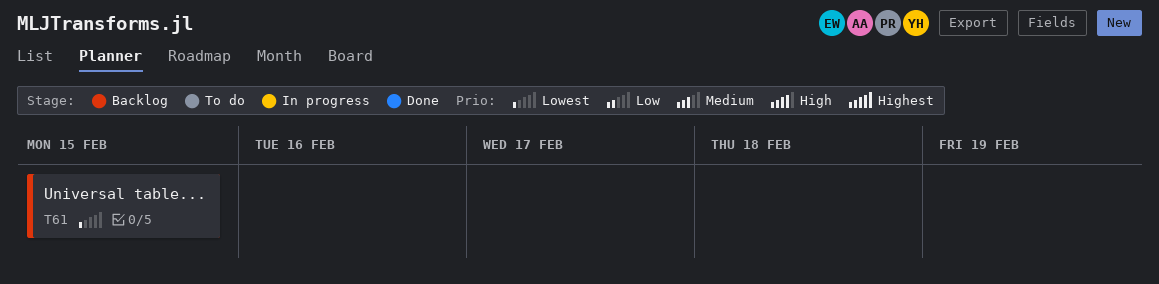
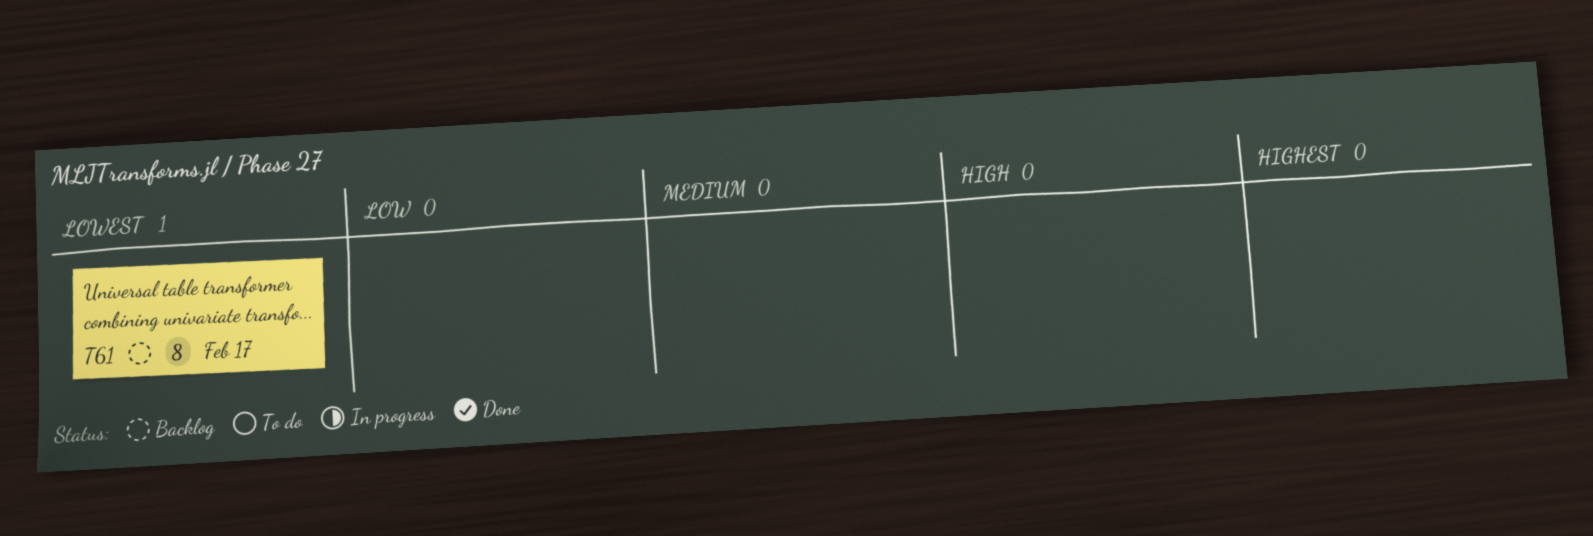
T61, due: Feb 15 -> Feb 17

